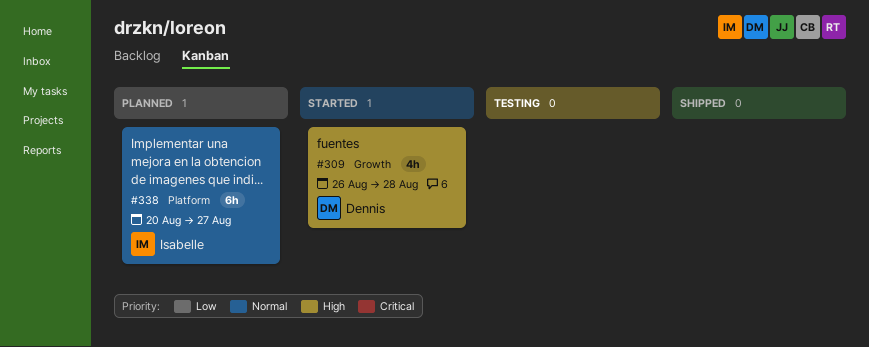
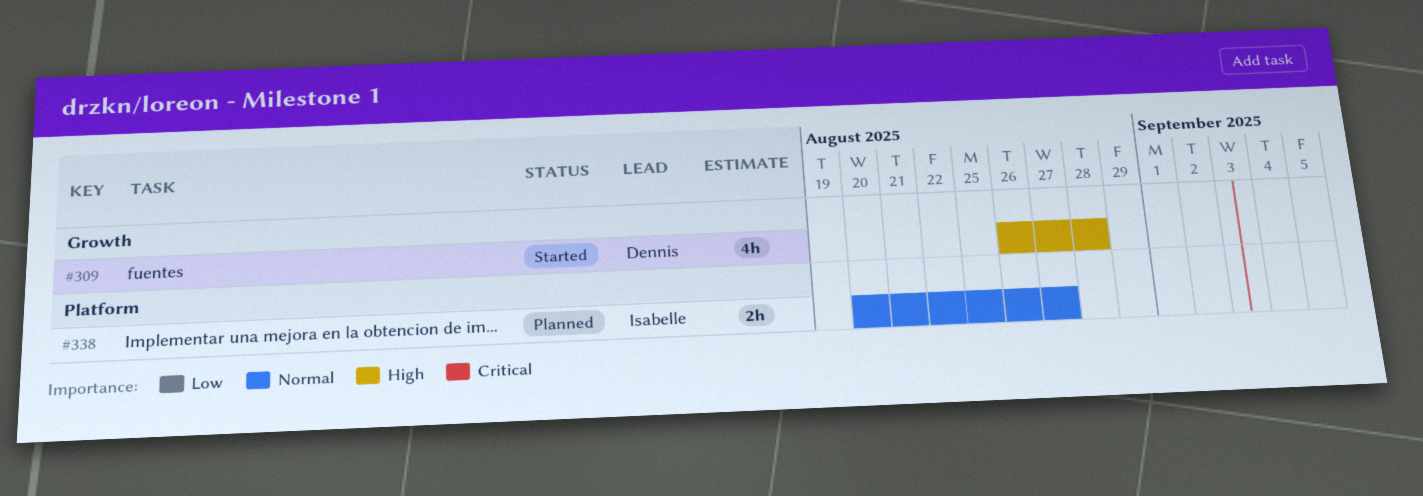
#338, estimate: 6h -> 2h

